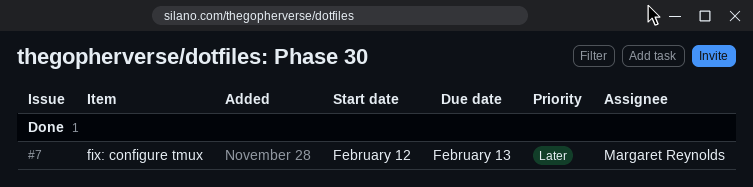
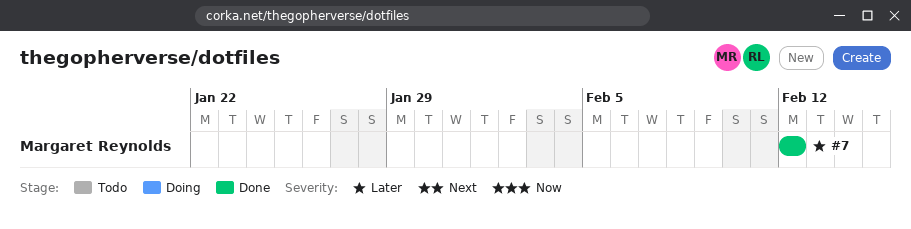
#7, due: Feb 13 -> Feb 12

